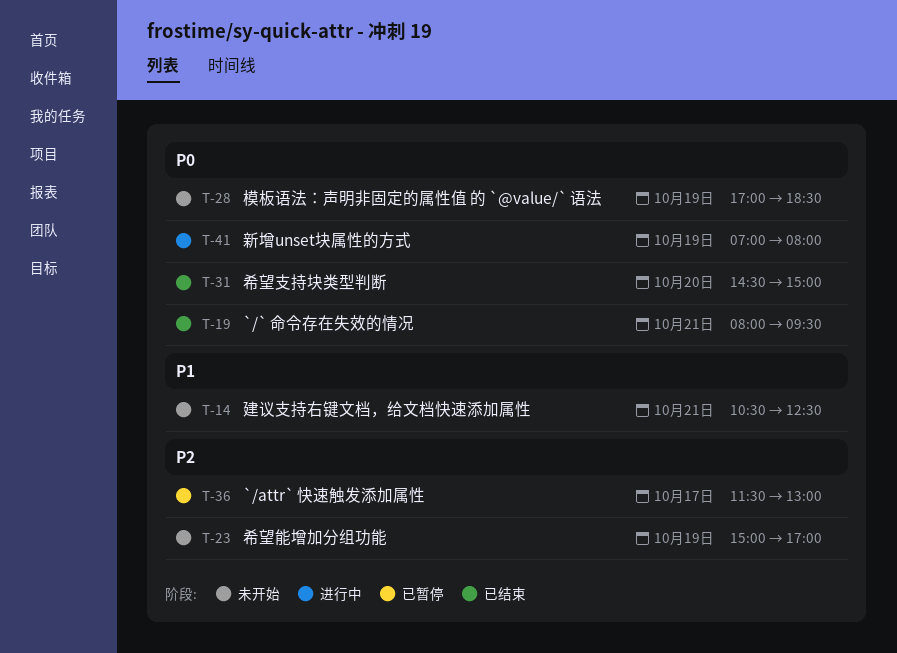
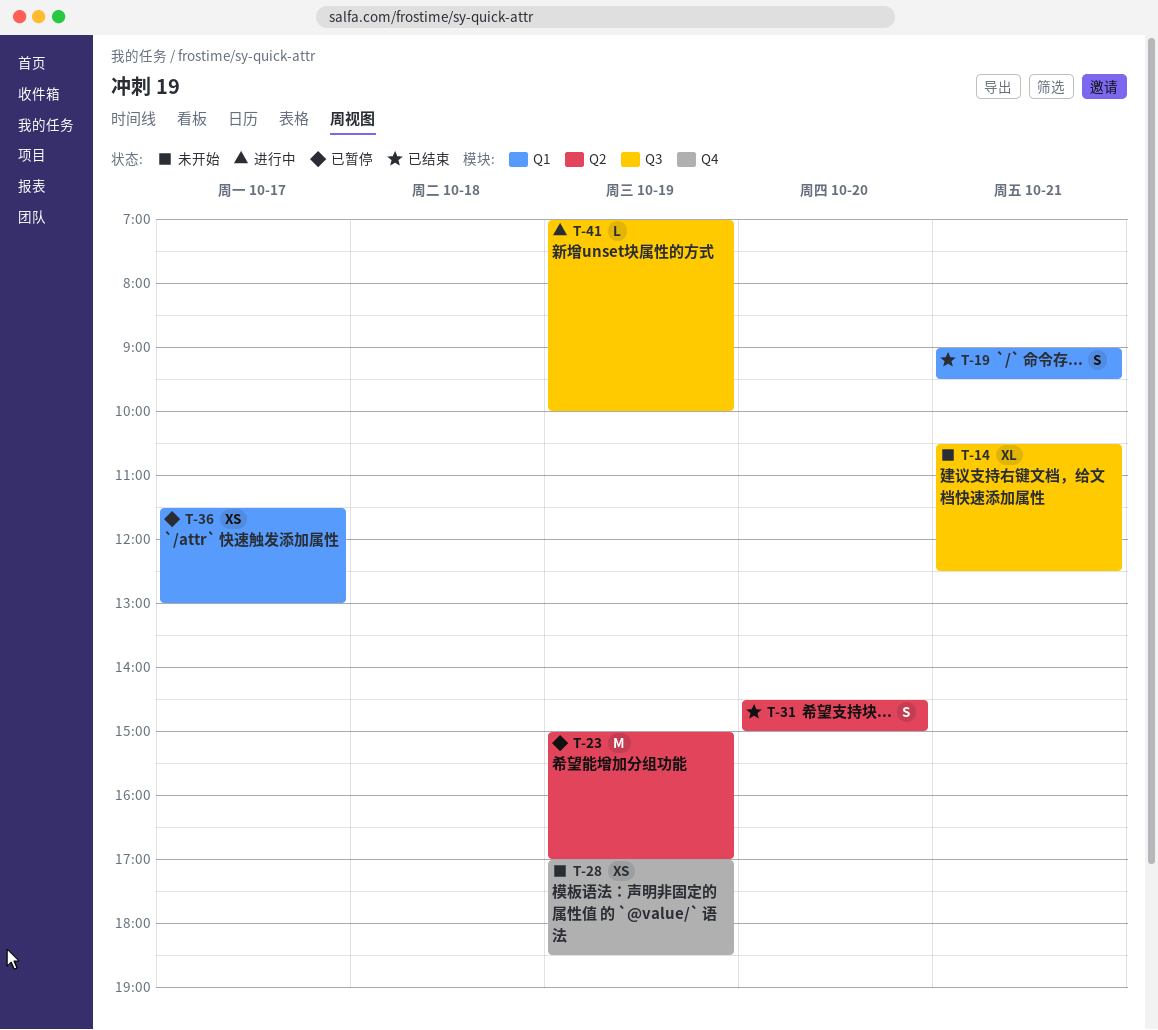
T-19, begins: 08:00 -> 09:00
T-23, status: 未开始 -> 已暂停
T-41, ends: 08:00 -> 10:00

